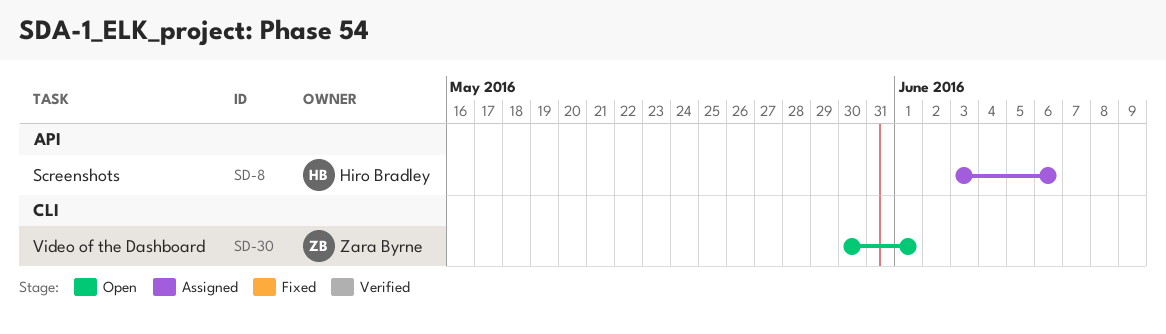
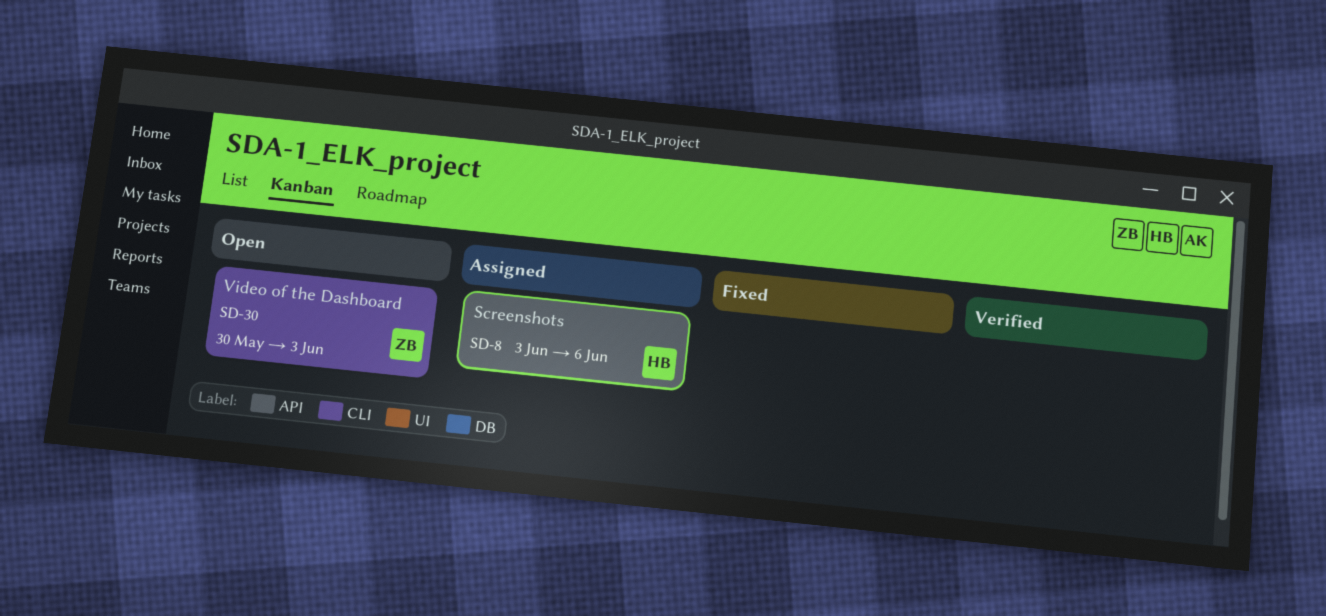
SD-30, due: Jun 1 -> Jun 3

